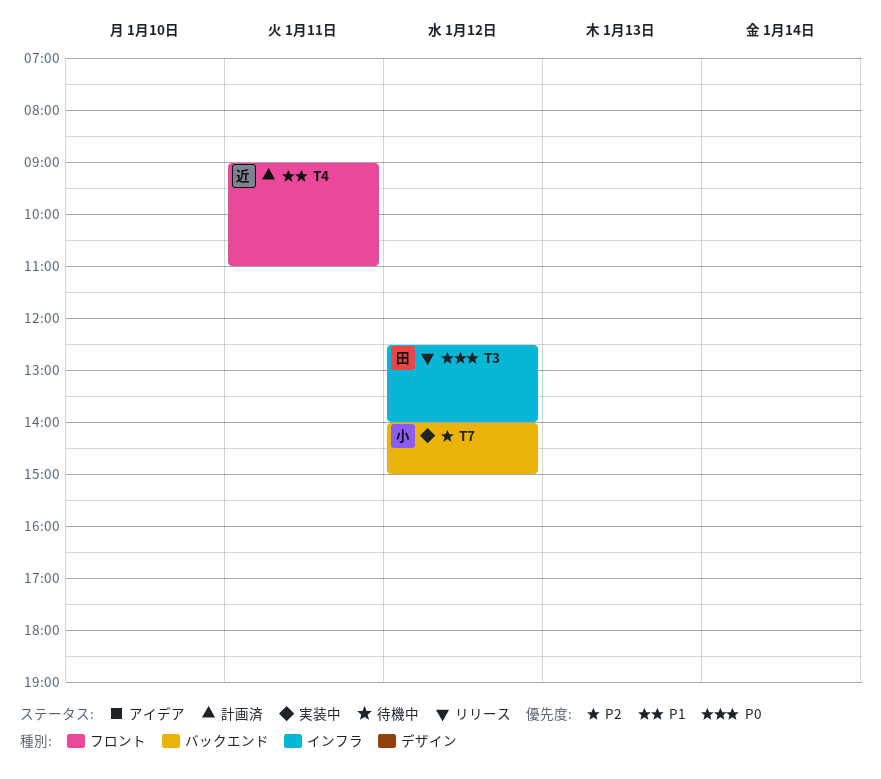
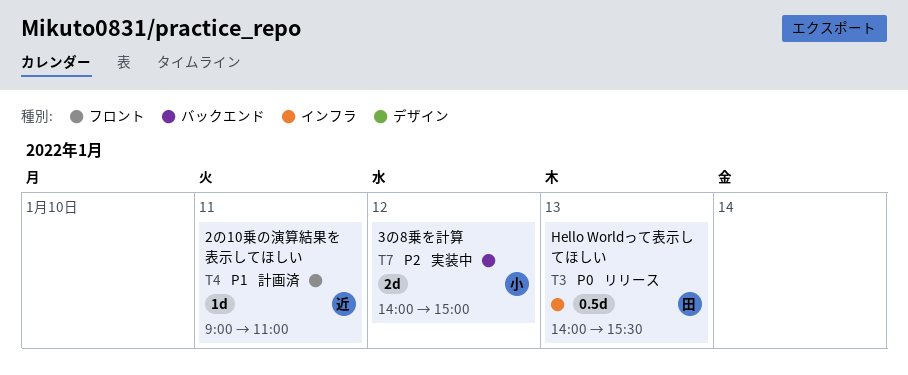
T3, day: Jan 12 -> Jan 13
T3, begins: 12:30 -> 14:00
T3, ends: 14:00 -> 15:30

